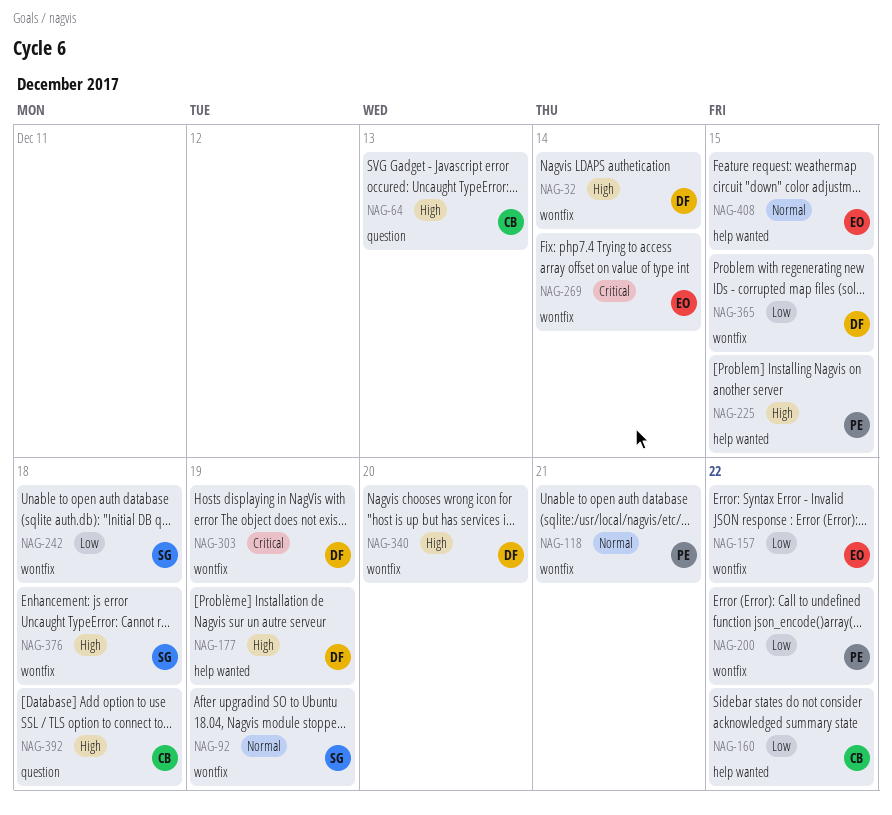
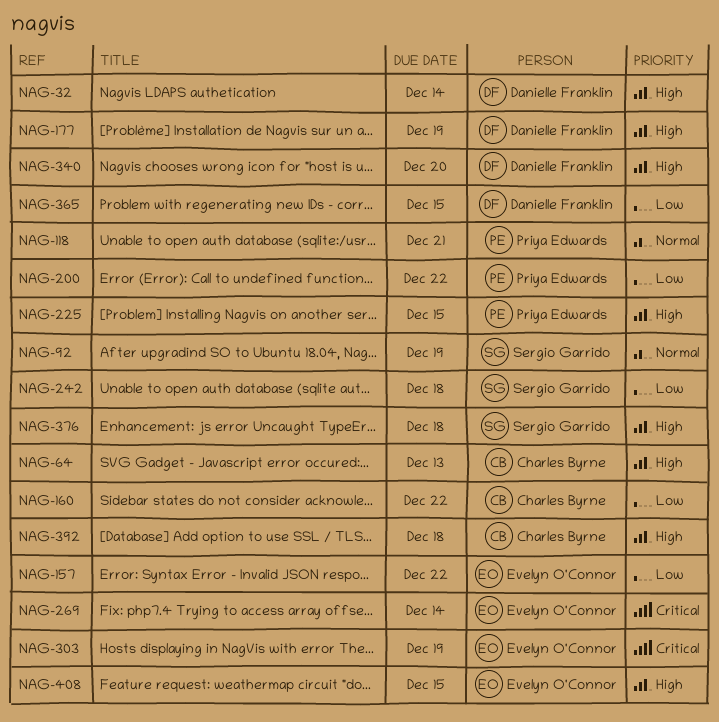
NAG-303, owner: Danielle Franklin -> Evelyn O'Connor
NAG-408, priority: Normal -> High

